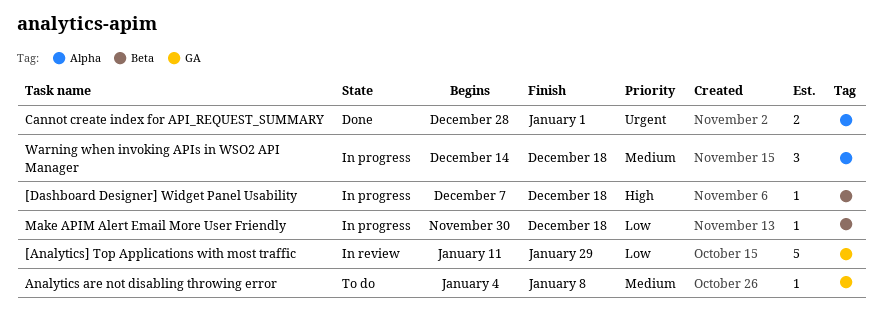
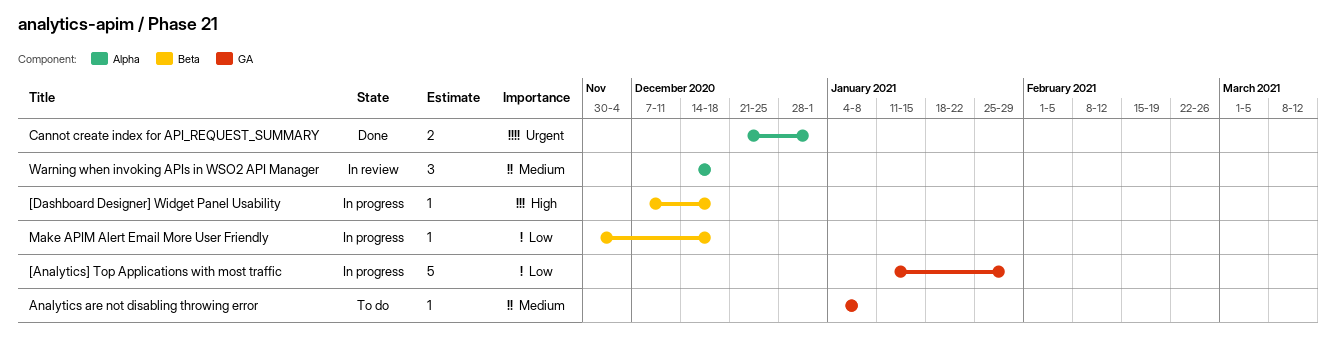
[Analytics] Top Applications with most traffic, status: In review -> In progress
Cannot create index for API_REQUEST_SUMMARY, start: Dec 28 -> Dec 21
Warning when invoking APIs in WSO2 API Manager, status: In progress -> In review

